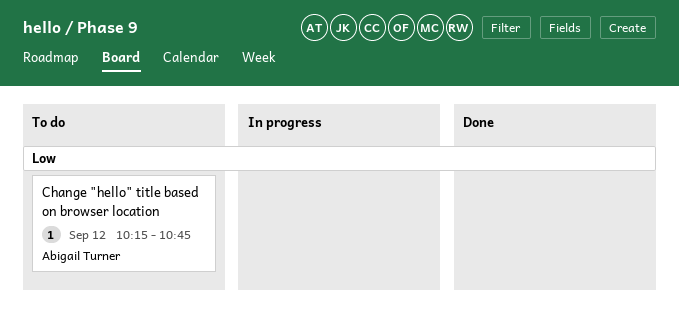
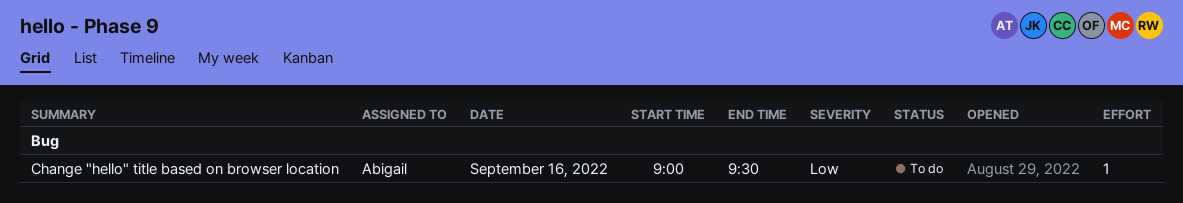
Change "hello" title based on browser location, day: Sep 12 -> Sep 16
Change "hello" title based on browser location, begins: 10:15 -> 09:00
Change "hello" title based on browser location, ends: 10:45 -> 09:30

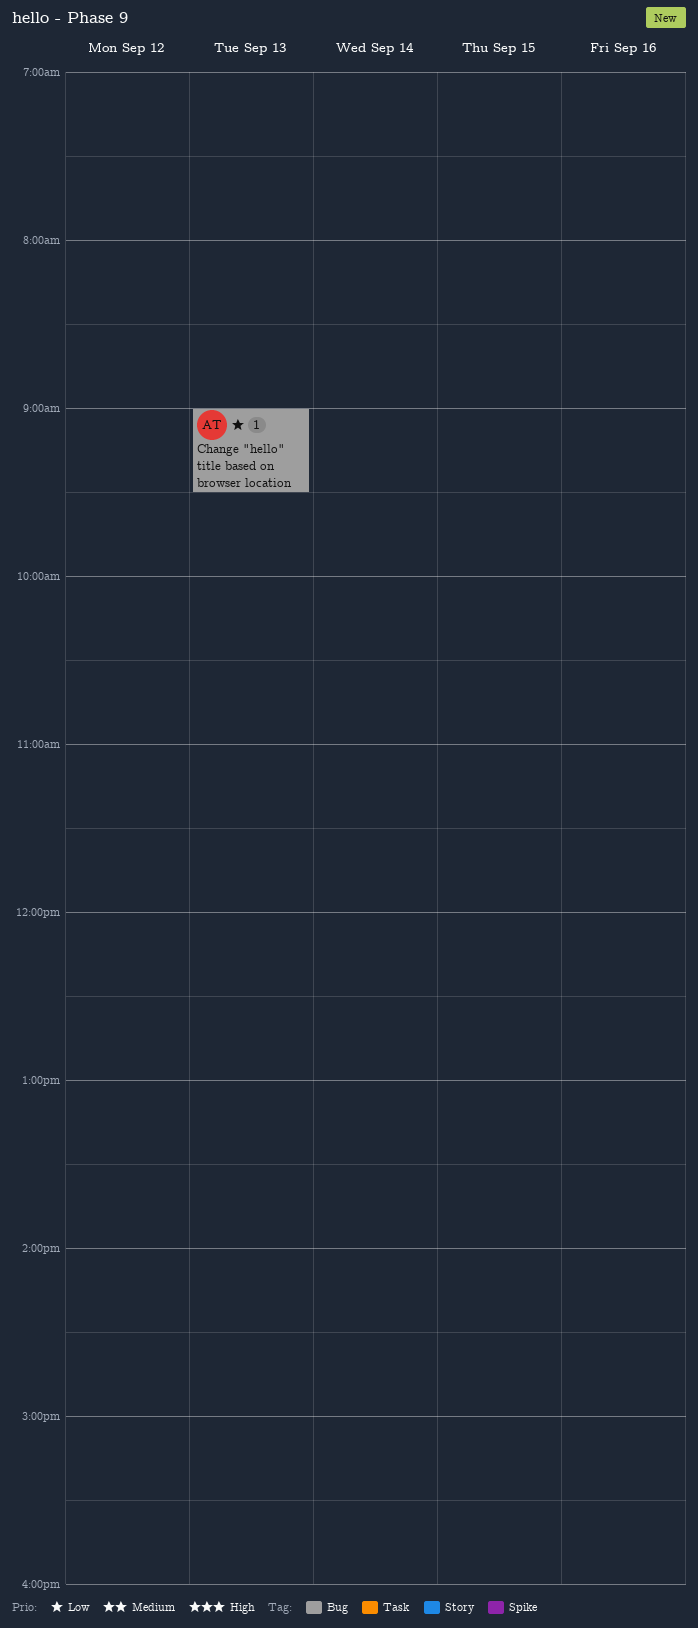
Change "hello" title based on browser location, day: Sep 16 -> Sep 13

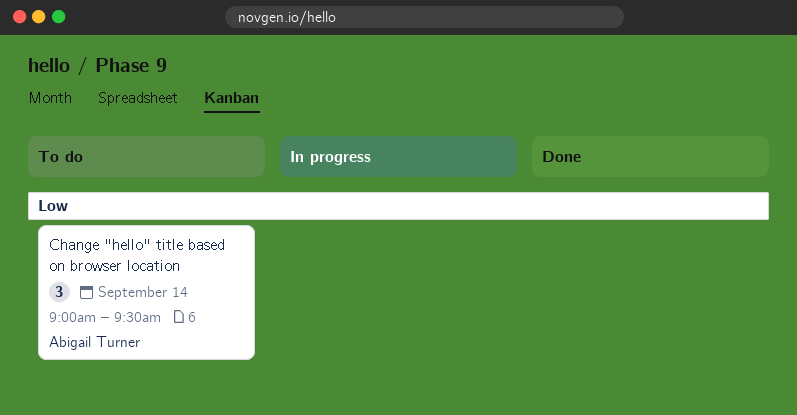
Change "hello" title based on browser location, estimate: 1 -> 3
Change "hello" title based on browser location, day: Sep 13 -> Sep 14

